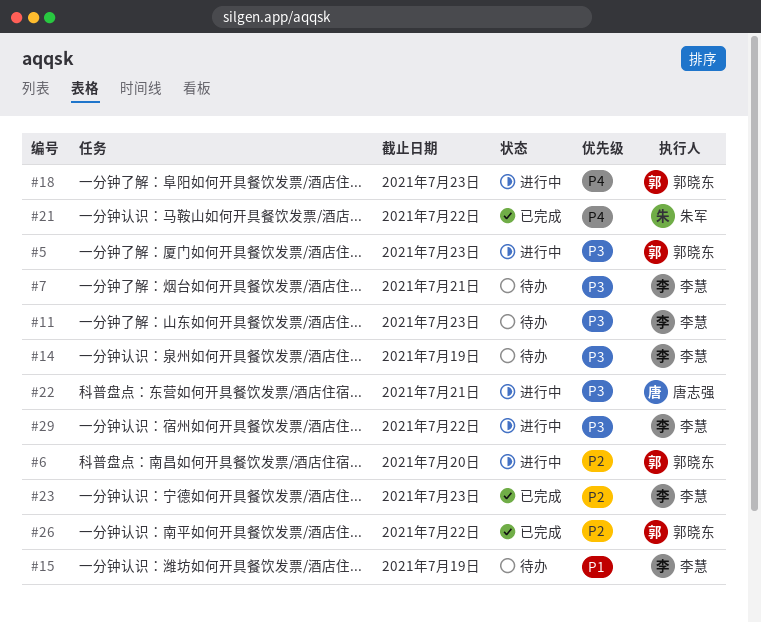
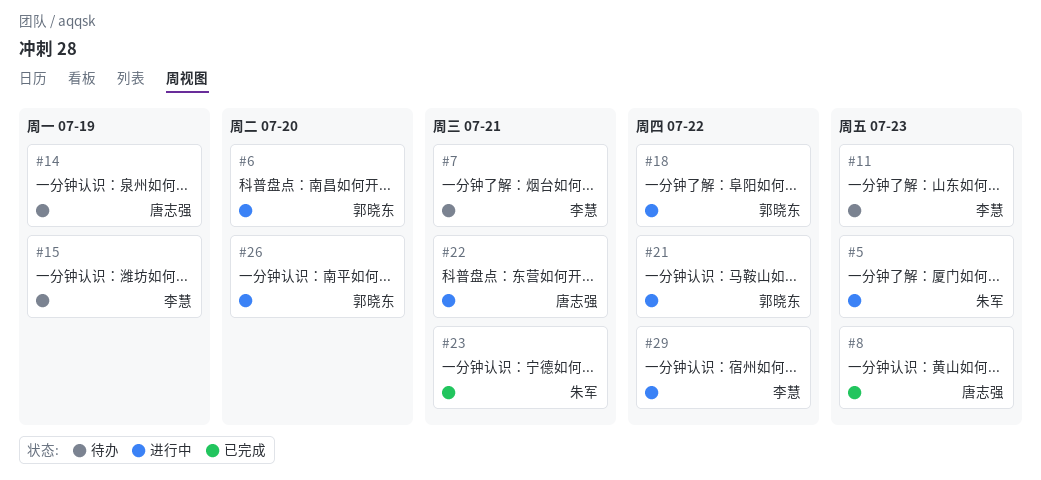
#5, owner: 郭晓东 -> 朱军
#8: none -> present
#14, owner: 李慧 -> 唐志强
#18, due: Jul 23 -> Jul 22
#21, status: 已完成 -> 进行中
#21, owner: 朱军 -> 郭晓东
#23, owner: 李慧 -> 朱军
#23, due: Jul 23 -> Jul 21
#26, status: 已完成 -> 进行中
#26, due: Jul 22 -> Jul 20

